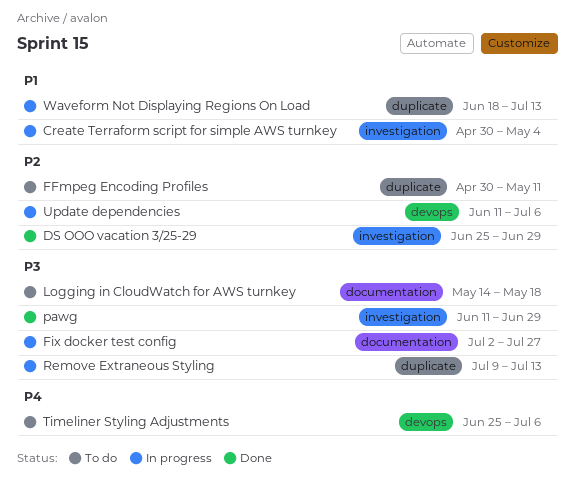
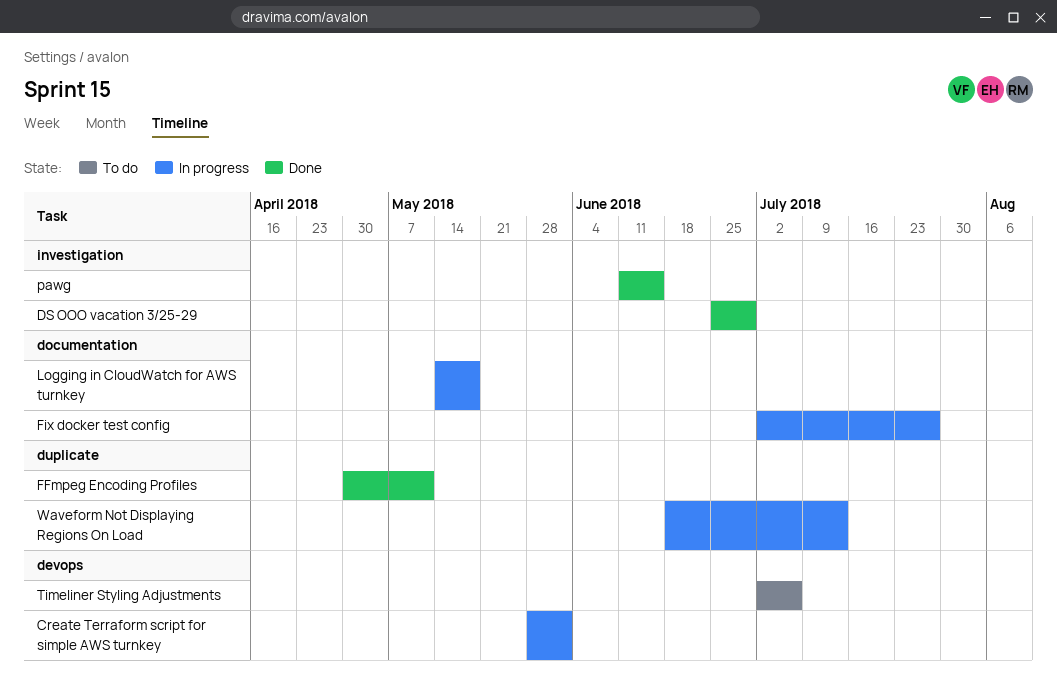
Create Terraform script for simple AWS turnkey, label: investigation -> devops
Create Terraform script for simple AWS turnkey, start: Apr 30 -> May 28
Create Terraform script for simple AWS turnkey, due: May 4 -> Jun 1
FFmpeg Encoding Profiles, status: To do -> Done
Logging in CloudWatch for AWS turnkey, status: To do -> In progress
pawg, due: Jun 29 -> Jun 15
Remove Extraneous Styling: present -> none
Timeliner Styling Adjustments, start: Jun 25 -> Jul 2
Update dependencies: present -> none

